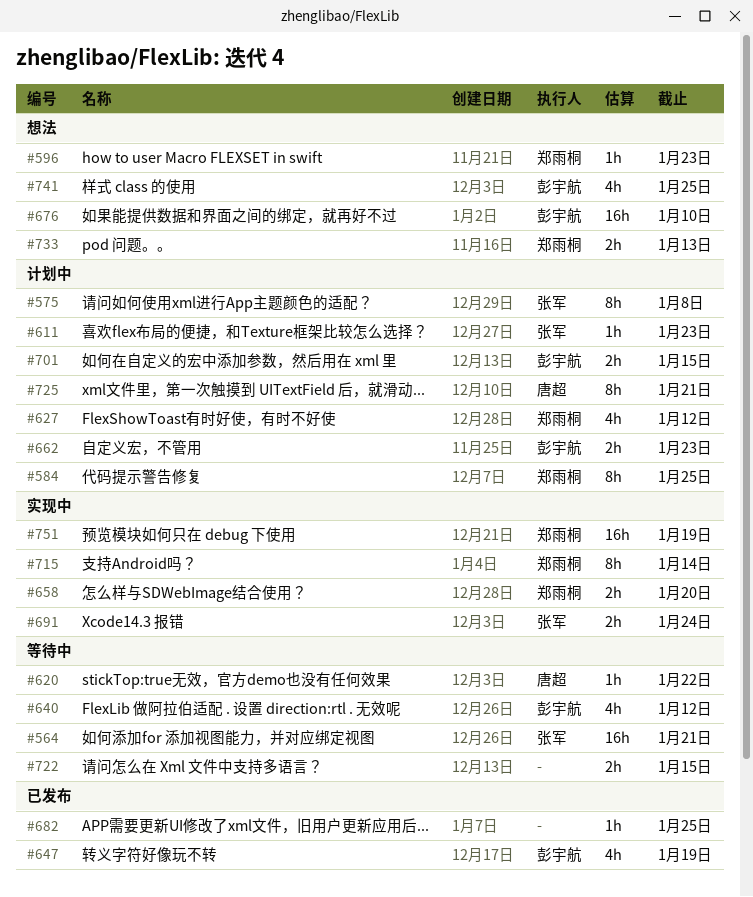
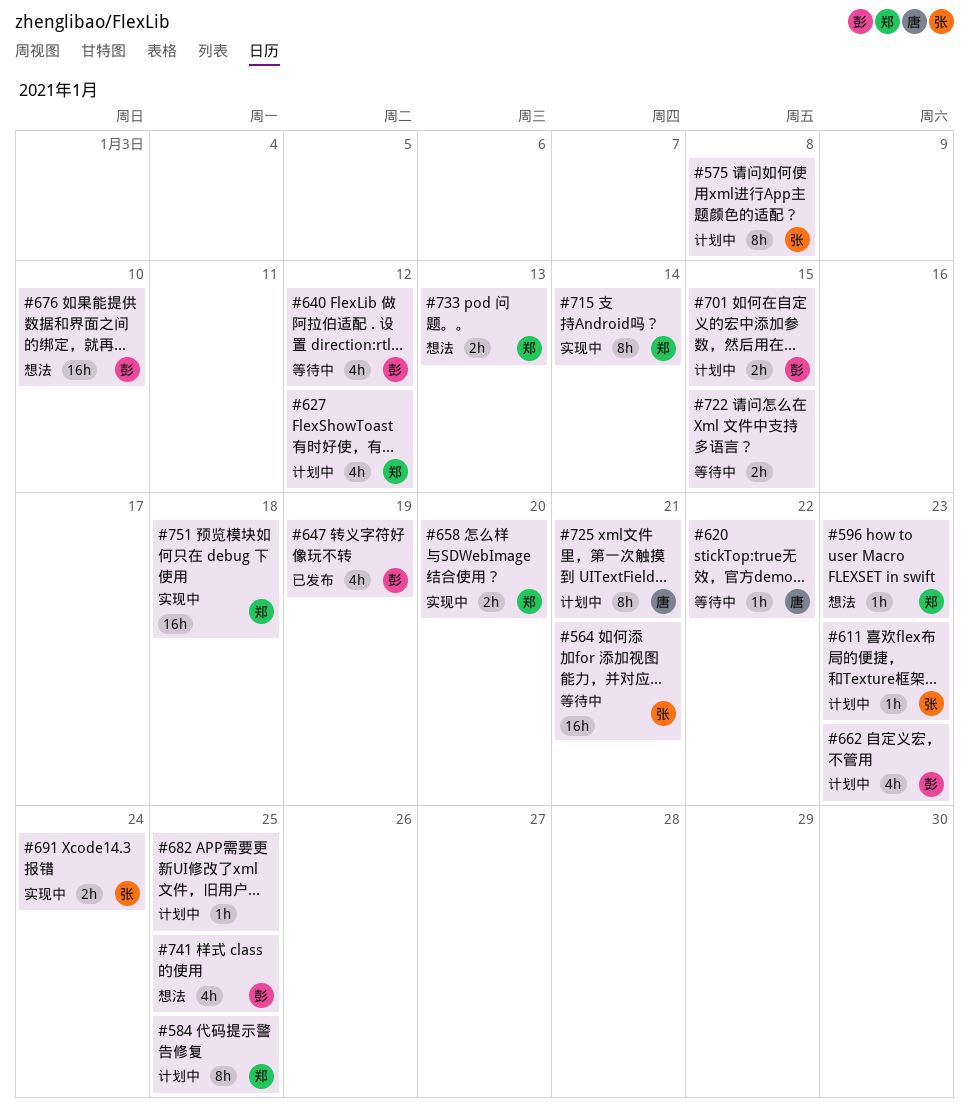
#662, estimate: 2h -> 4h
#682, status: 已发布 -> 计划中
#751, due: Jan 19 -> Jan 18

